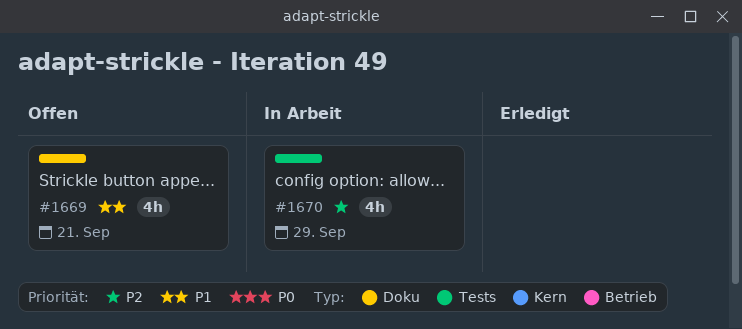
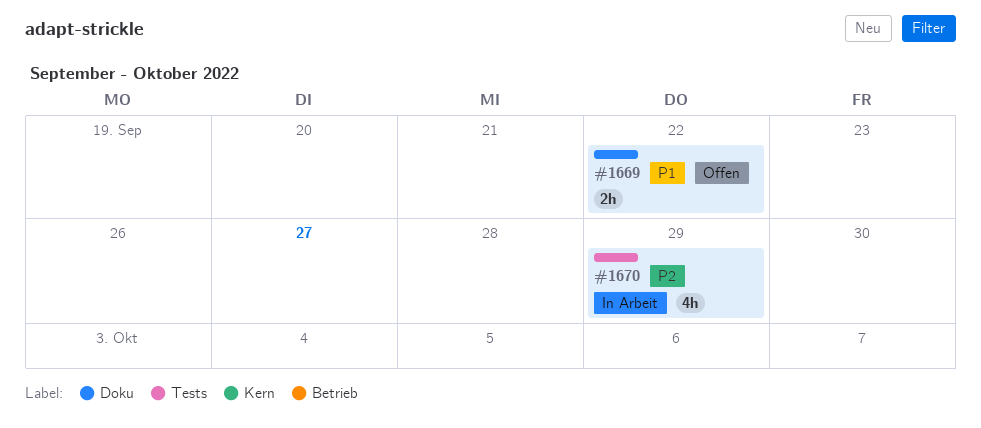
#1669, estimate: 4h -> 2h
#1669, due: Sep 21 -> Sep 22

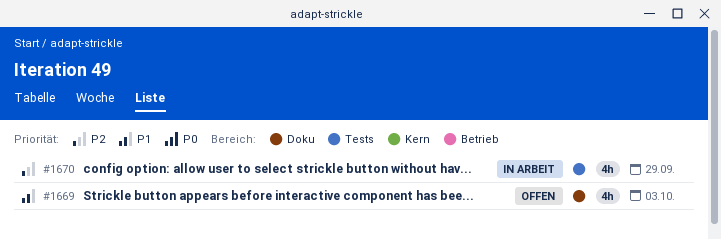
#1669, estimate: 2h -> 4h
#1669, due: Sep 22 -> Oct 3

